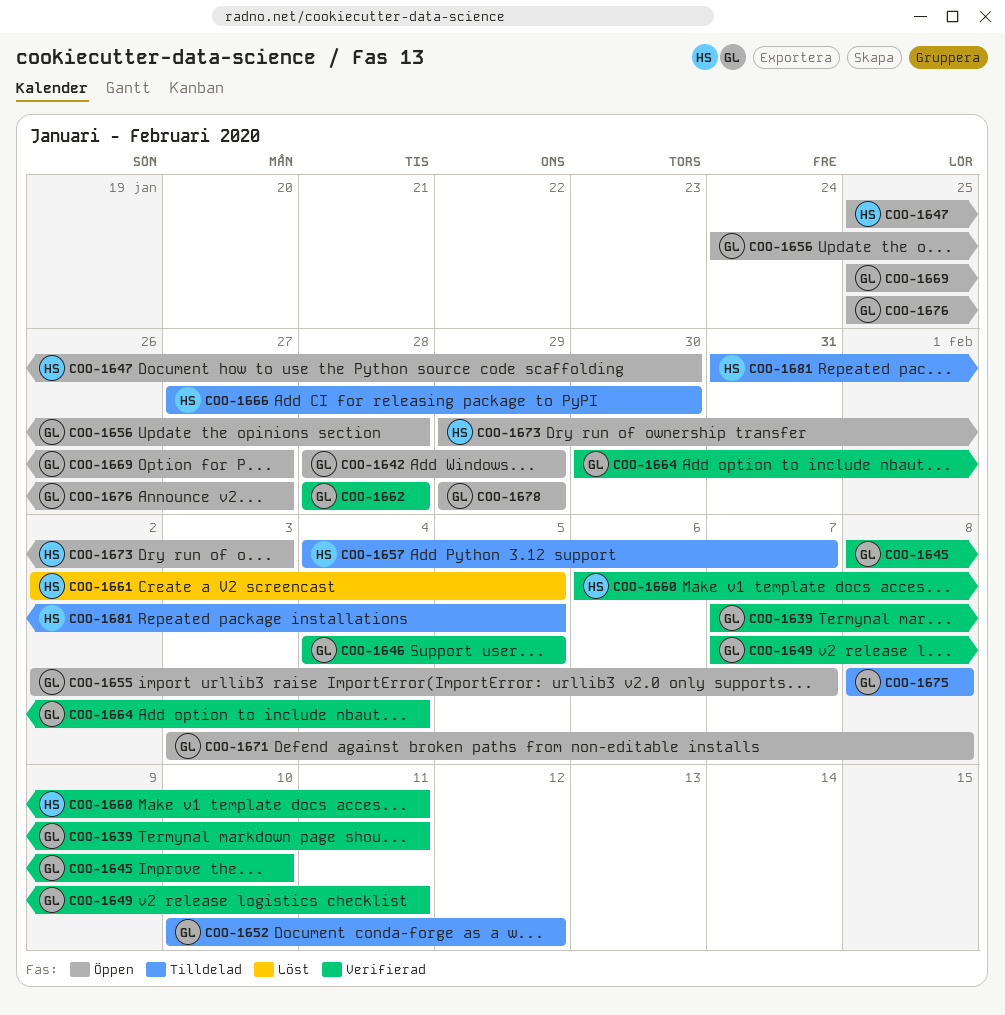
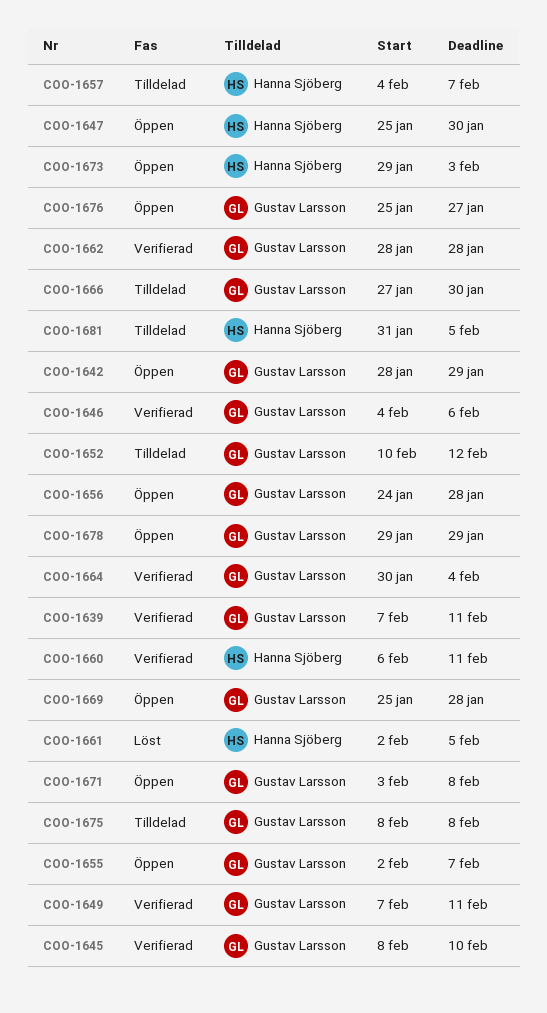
COO-1646, due: Feb 5 -> Feb 6
COO-1666, owner: Hanna Sjöberg -> Gustav Larsson
COO-1669, due: Jan 27 -> Jan 28

